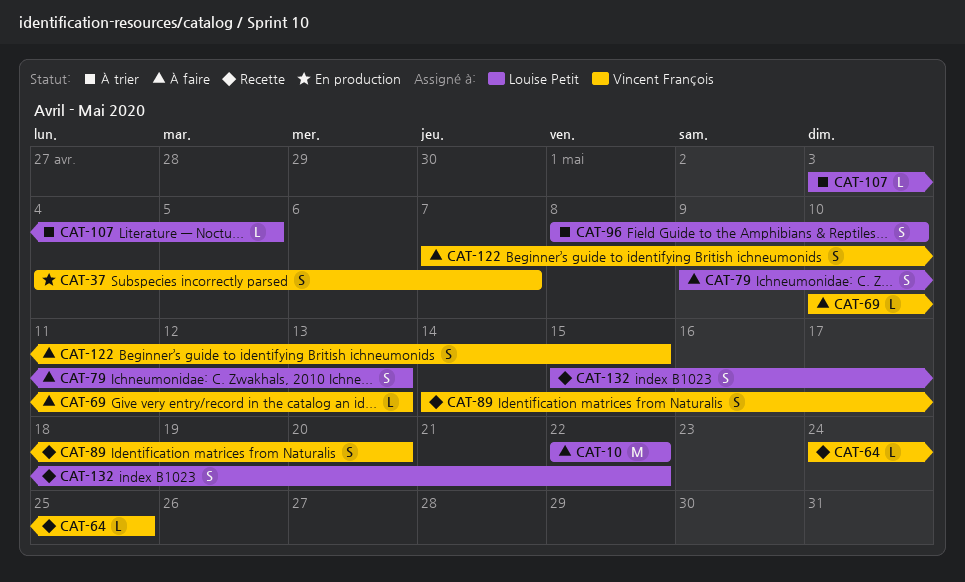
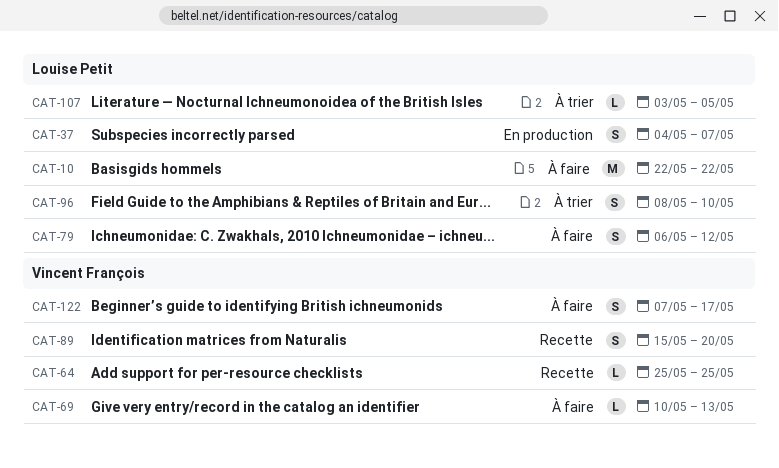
CAT-37, owner: Vincent François -> Louise Petit
CAT-64, start: May 24 -> May 25
CAT-79, start: May 9 -> May 6
CAT-79, due: May 13 -> May 12
CAT-89, start: May 14 -> May 15
CAT-122, due: May 15 -> May 17
CAT-132: present -> none

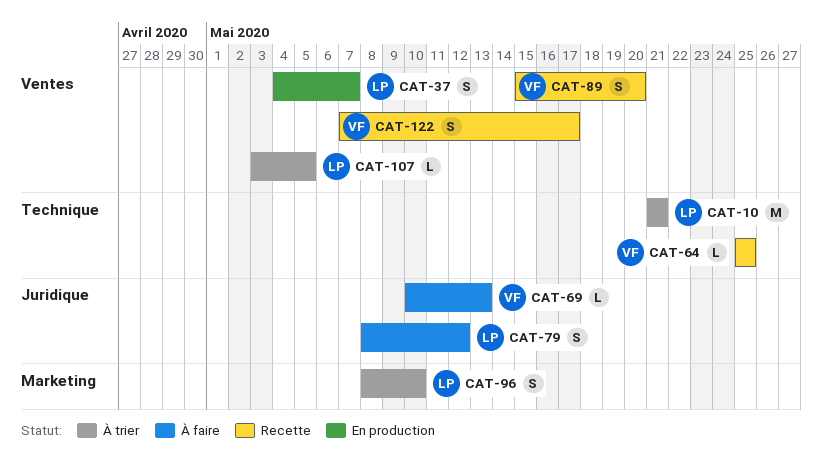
CAT-10, status: À faire -> À trier
CAT-10, start: May 22 -> May 21
CAT-10, due: May 22 -> May 21
CAT-79, start: May 6 -> May 8
CAT-122, status: À faire -> Recette

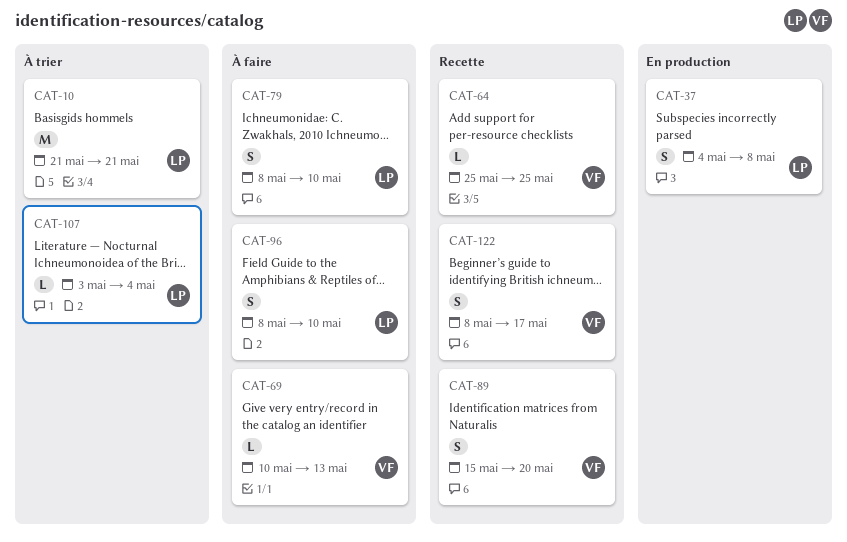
CAT-37, due: May 7 -> May 8
CAT-79, due: May 12 -> May 10
CAT-96, status: À trier -> À faire
CAT-107, due: May 5 -> May 4
CAT-122, start: May 7 -> May 8

